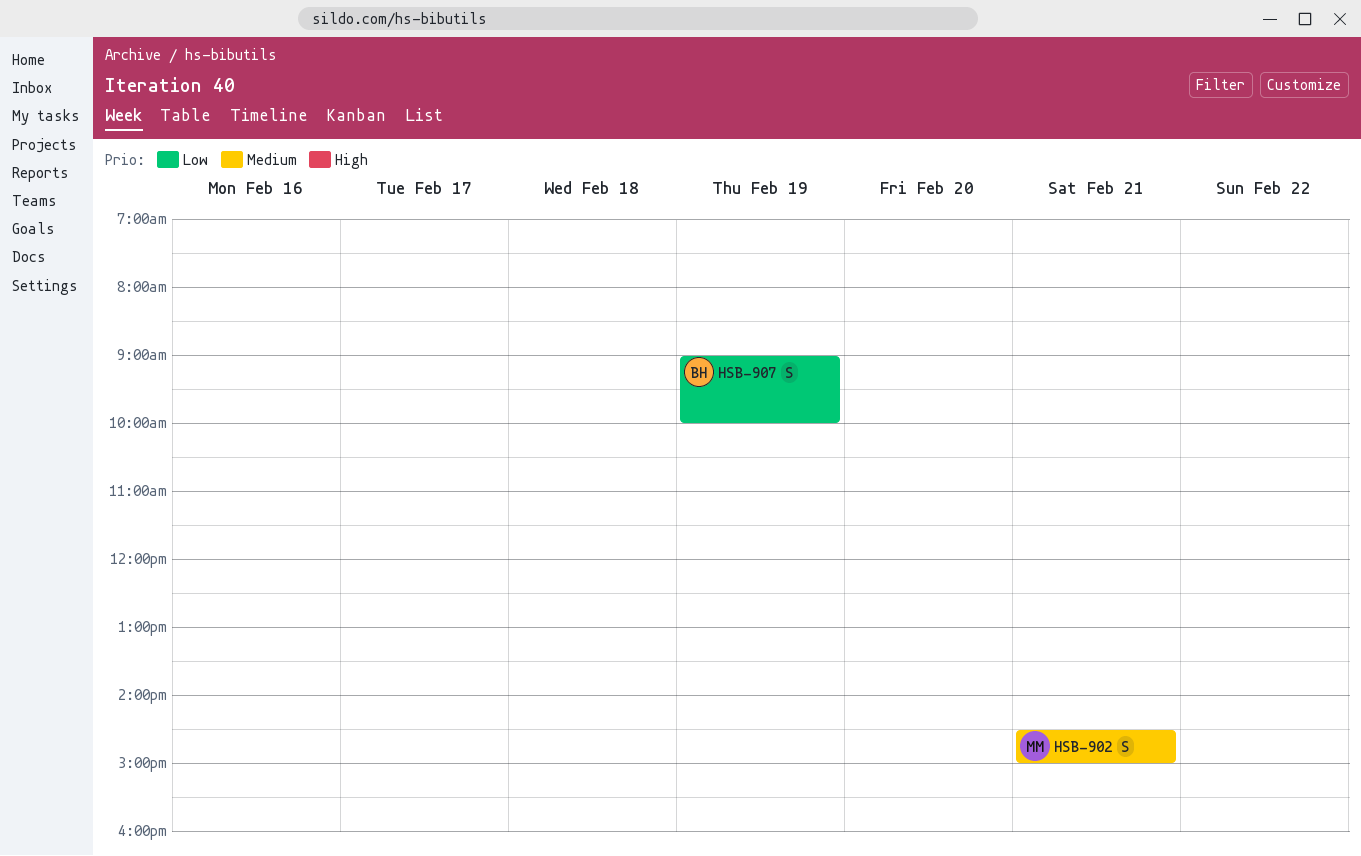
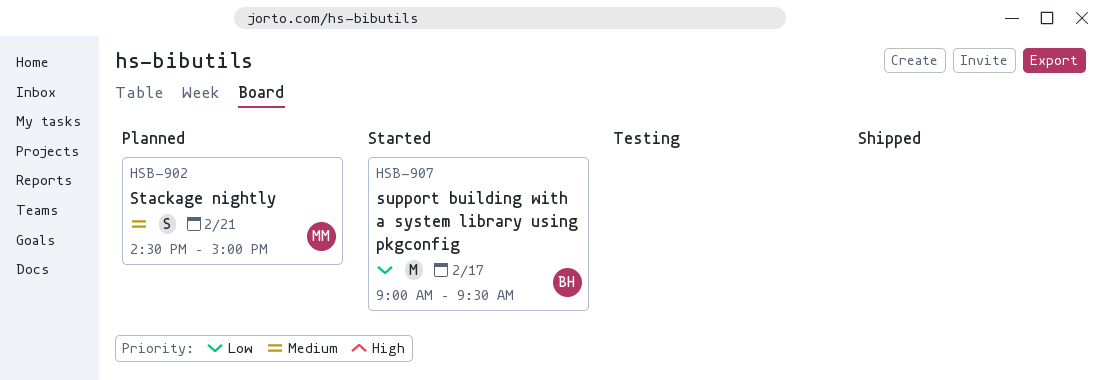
HSB-907, estimate: S -> M
HSB-907, day: Feb 19 -> Feb 17
HSB-907, ends: 10:00 -> 09:30

